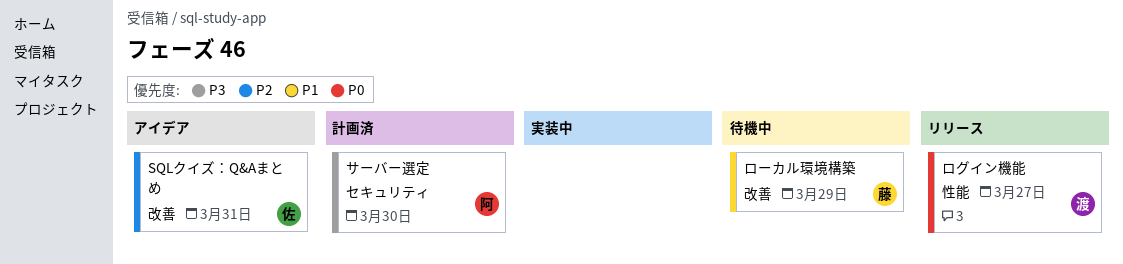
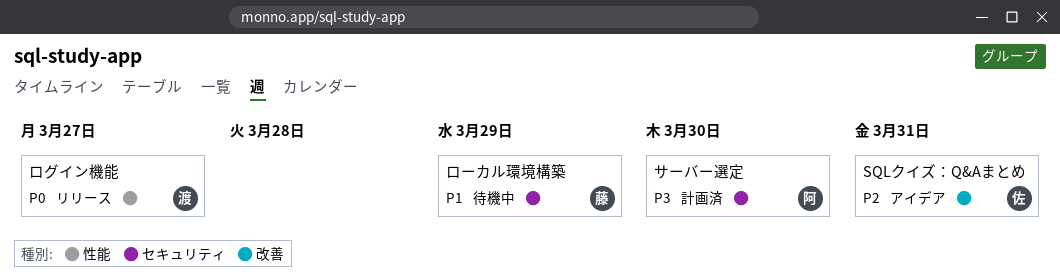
ローカル環境構築, label: 改善 -> セキュリティ

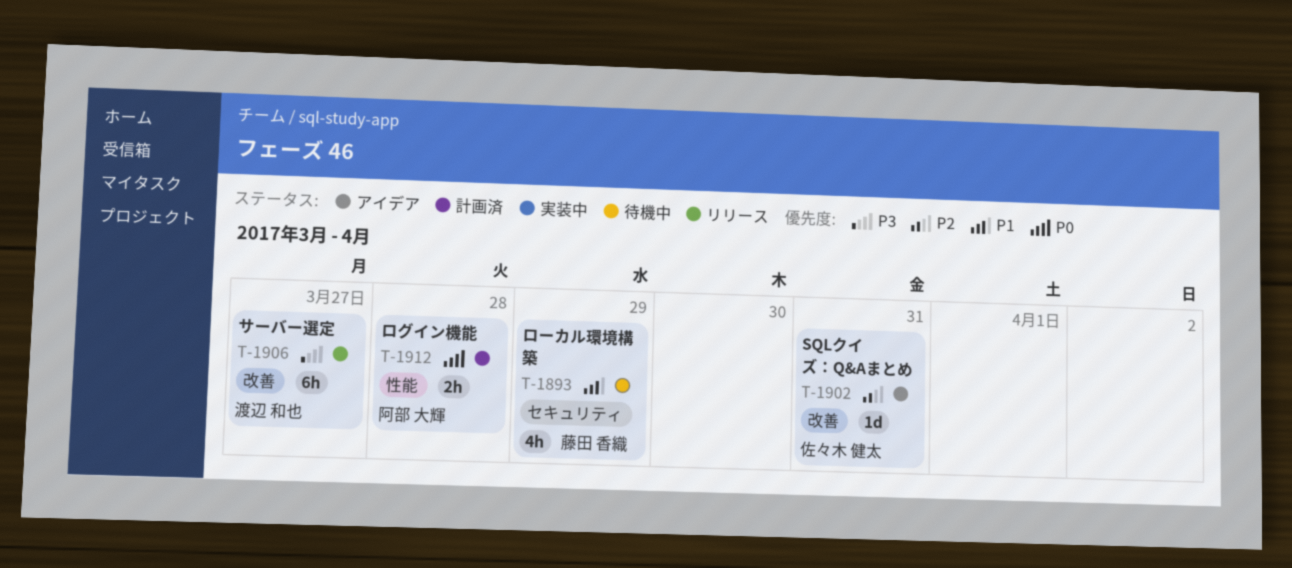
サーバー選定, status: 計画済 -> リリース
サーバー選定, owner: 阿部 大輝 -> 渡辺 和也
サーバー選定, label: セキュリティ -> 改善
サーバー選定, due: Mar 30 -> Mar 27
ログイン機能, status: リリース -> 計画済
ログイン機能, owner: 渡辺 和也 -> 阿部 大輝
ログイン機能, due: Mar 27 -> Mar 28

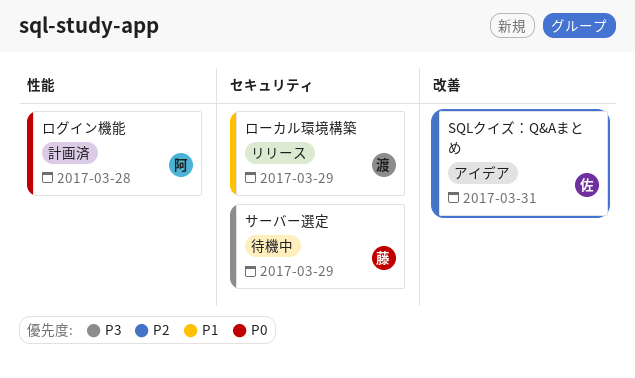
サーバー選定, status: リリース -> 待機中
サーバー選定, owner: 渡辺 和也 -> 藤田 香織
サーバー選定, label: 改善 -> セキュリティ
サーバー選定, due: Mar 27 -> Mar 29
ローカル環境構築, status: 待機中 -> リリース
ローカル環境構築, owner: 藤田 香織 -> 渡辺 和也

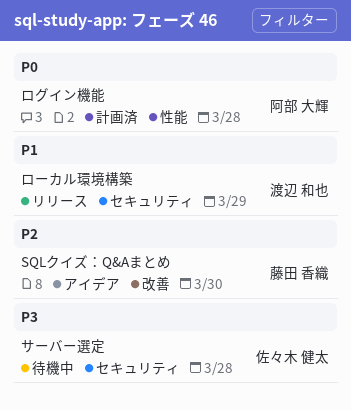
SQLクイズ：Q&Aまとめ, owner: 佐々木 健太 -> 藤田 香織
SQLクイズ：Q&Aまとめ, due: Mar 31 -> Mar 30
サーバー選定, owner: 藤田 香織 -> 佐々木 健太
サーバー選定, due: Mar 29 -> Mar 28

